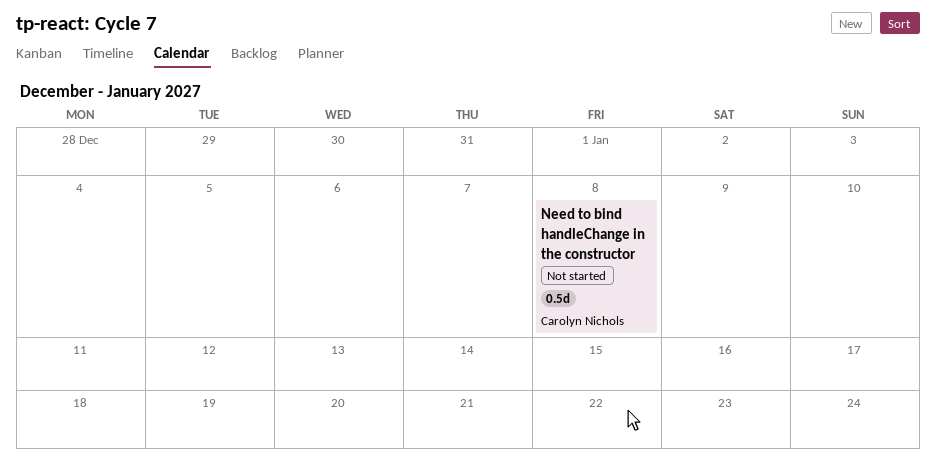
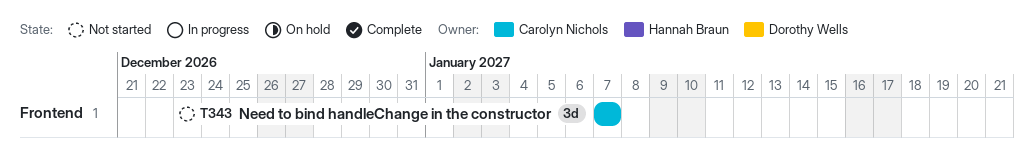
Need to bind handleChange in the constructor, estimate: 0.5d -> 3d
Need to bind handleChange in the constructor, due: Jan 8 -> Jan 7

